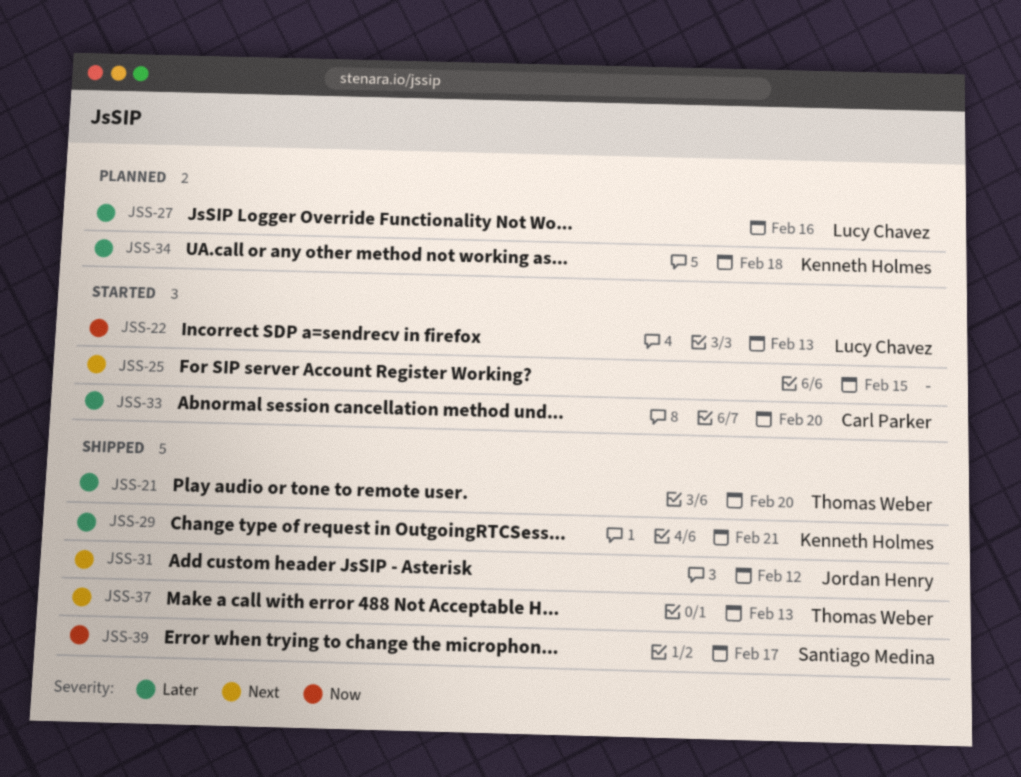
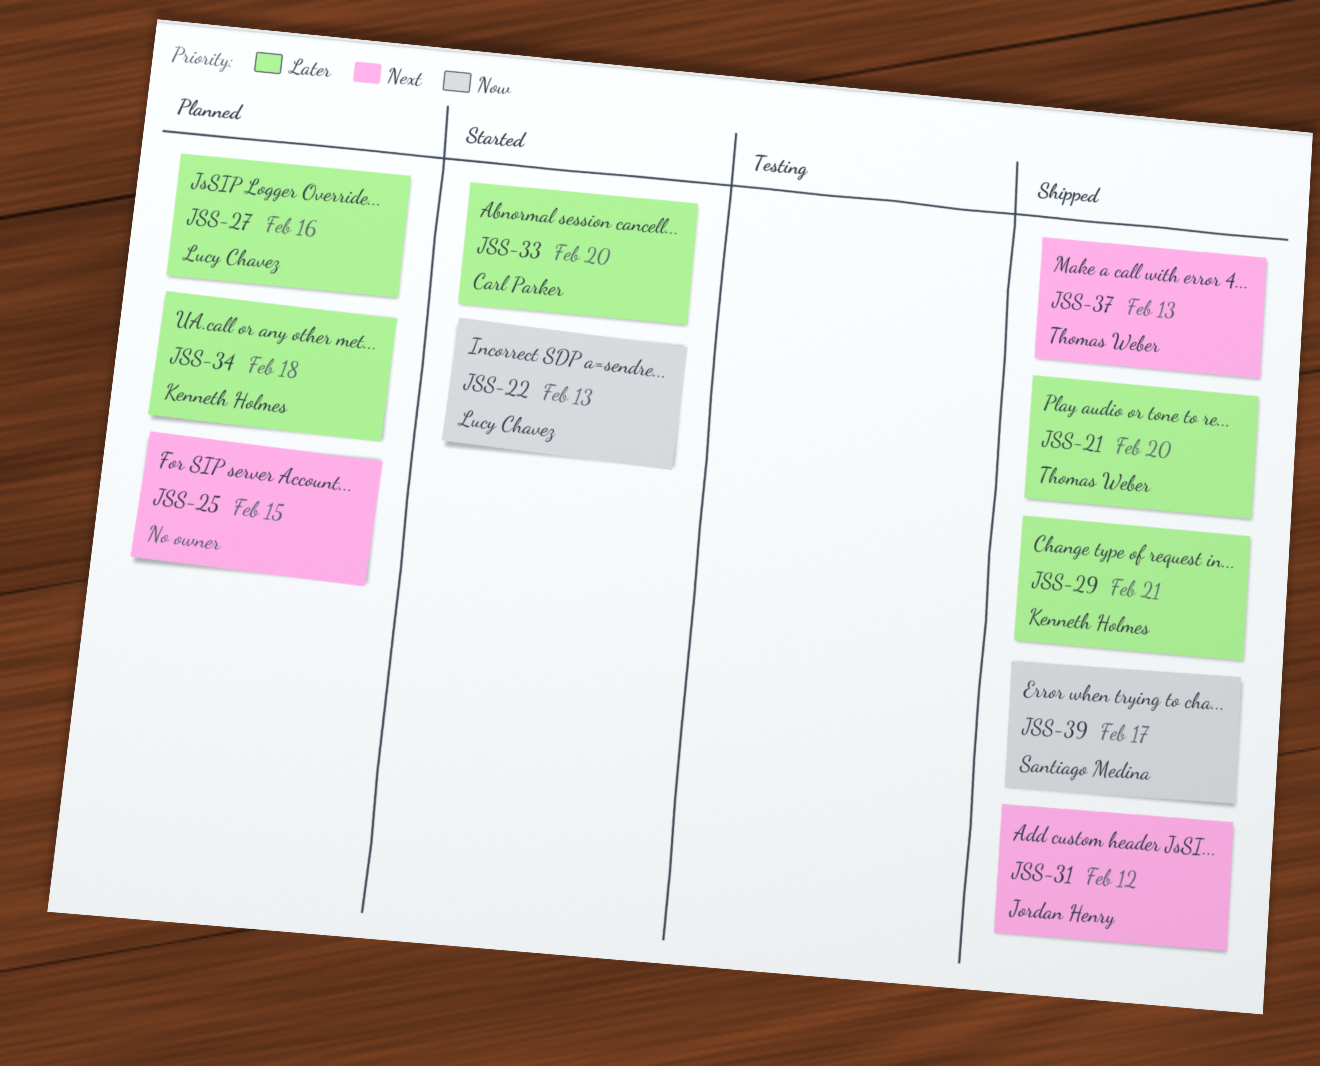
JSS-25, status: Started -> Planned

